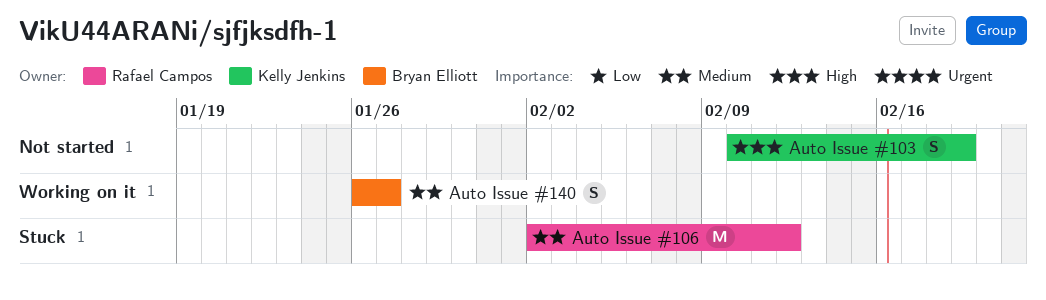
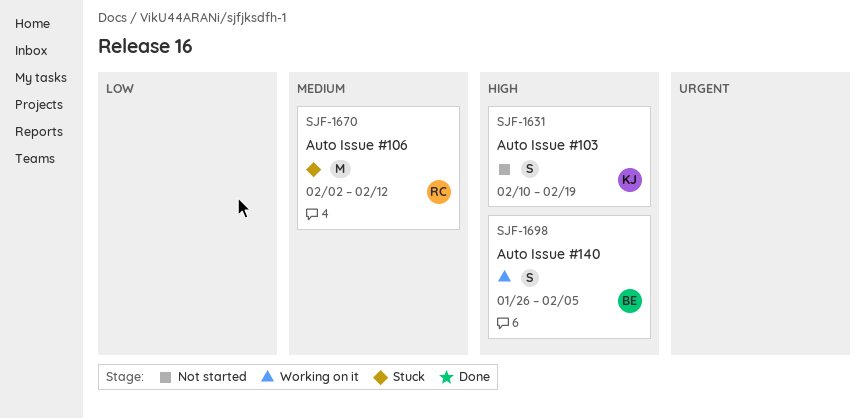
Auto Issue #140, priority: Medium -> High
Auto Issue #140, due: Jan 27 -> Feb 5

